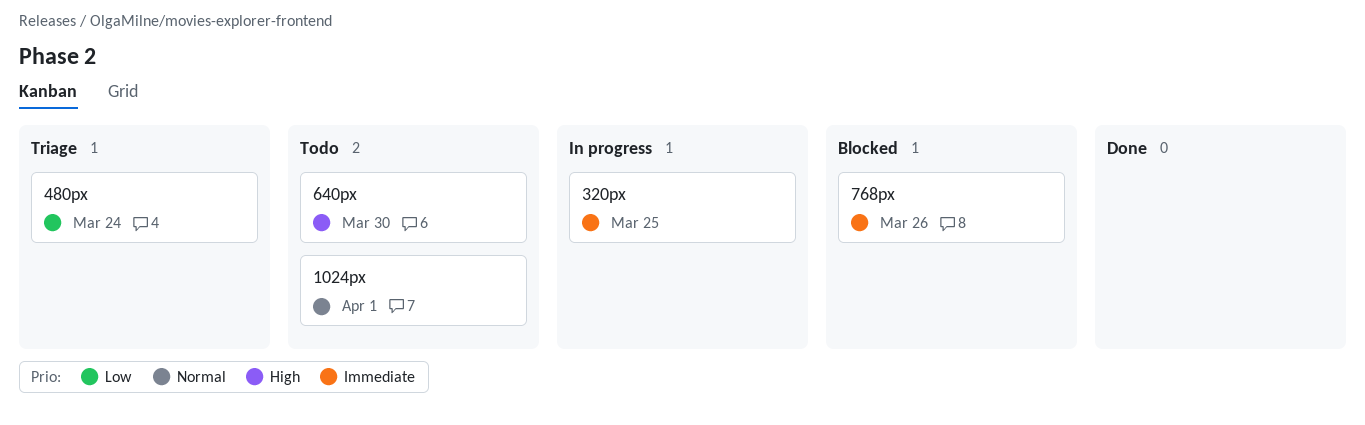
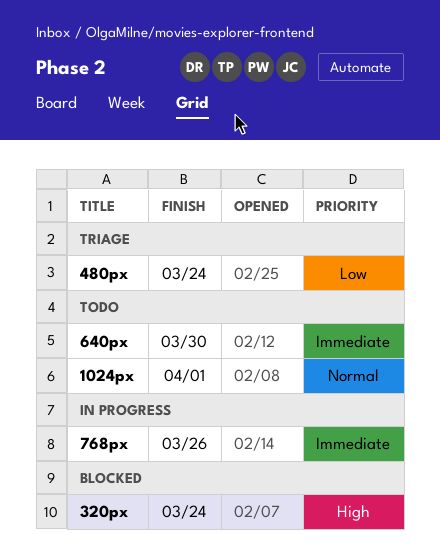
320px, status: In progress -> Blocked
320px, priority: Immediate -> High
320px, due: Mar 25 -> Mar 24
640px, priority: High -> Immediate
768px, status: Blocked -> In progress

